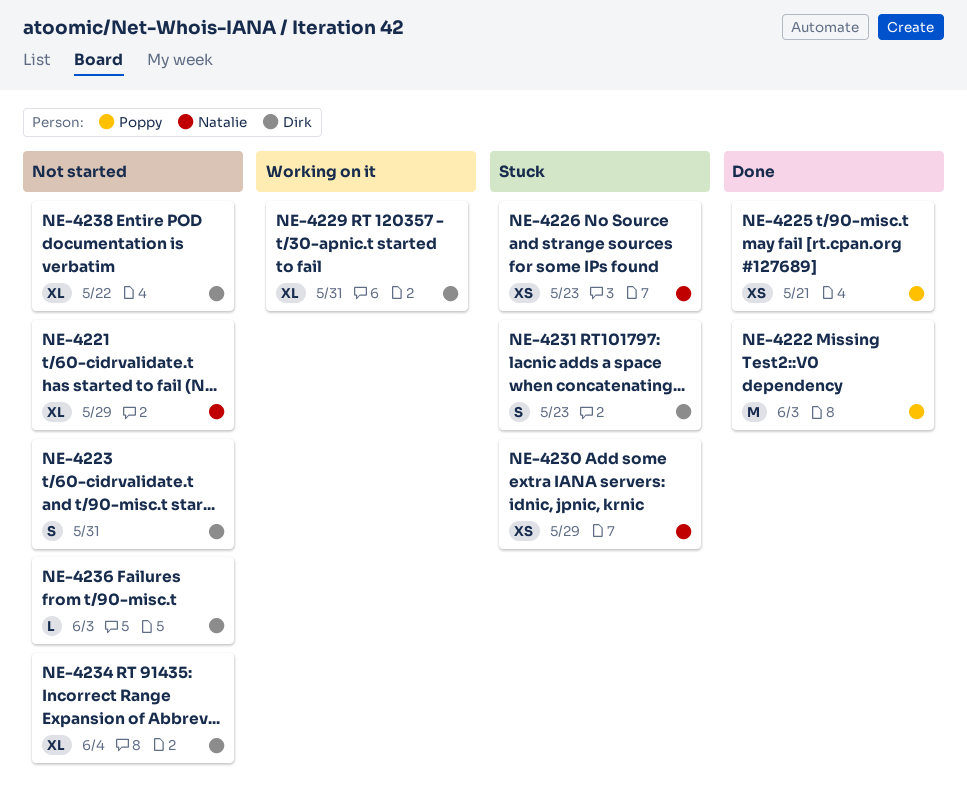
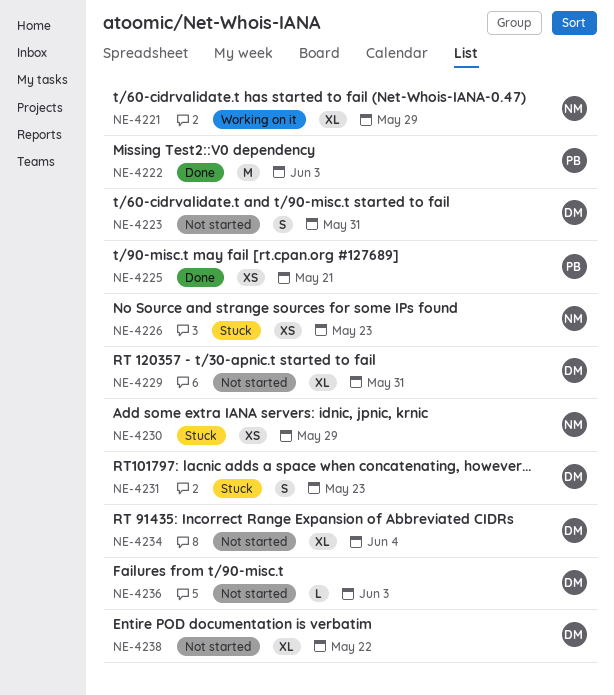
NE-4221, status: Not started -> Working on it
NE-4229, status: Working on it -> Not started

